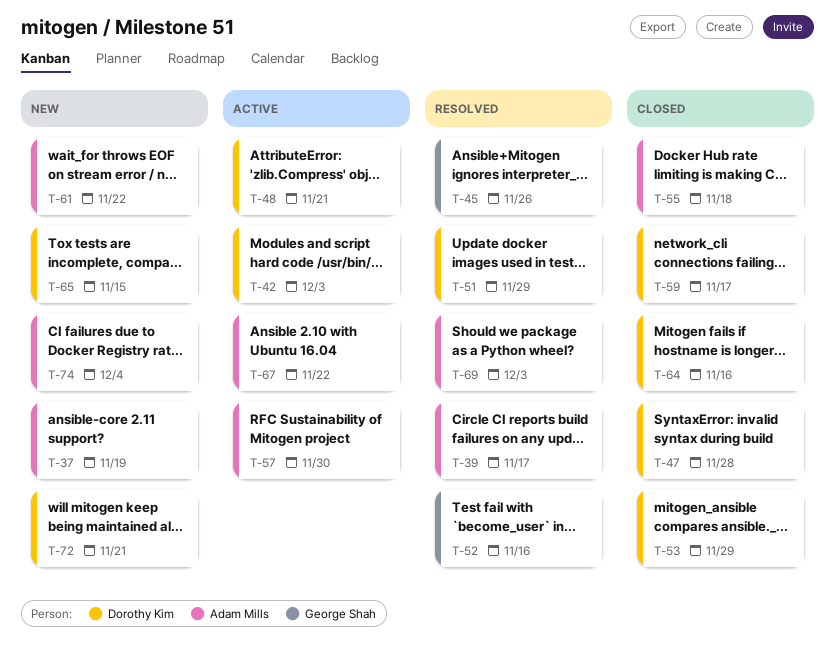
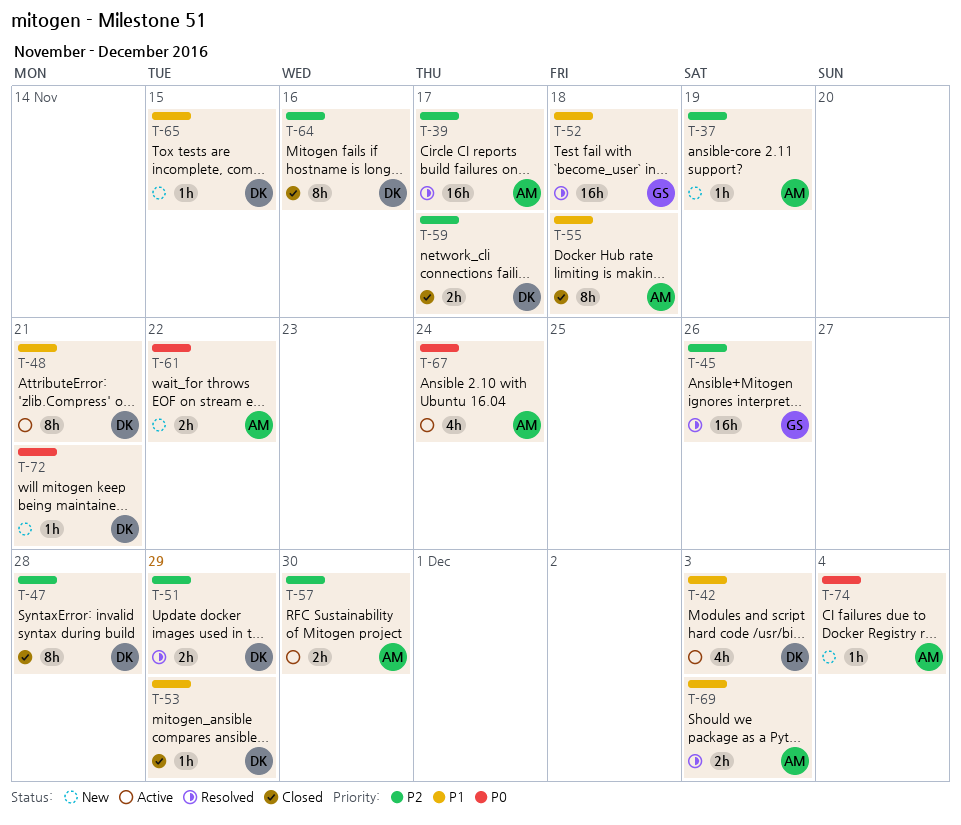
T-52, due: Nov 16 -> Nov 18
T-67, due: Nov 22 -> Nov 24

